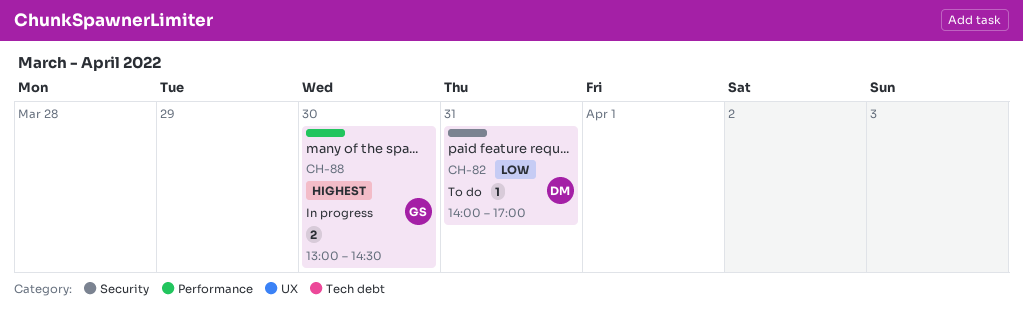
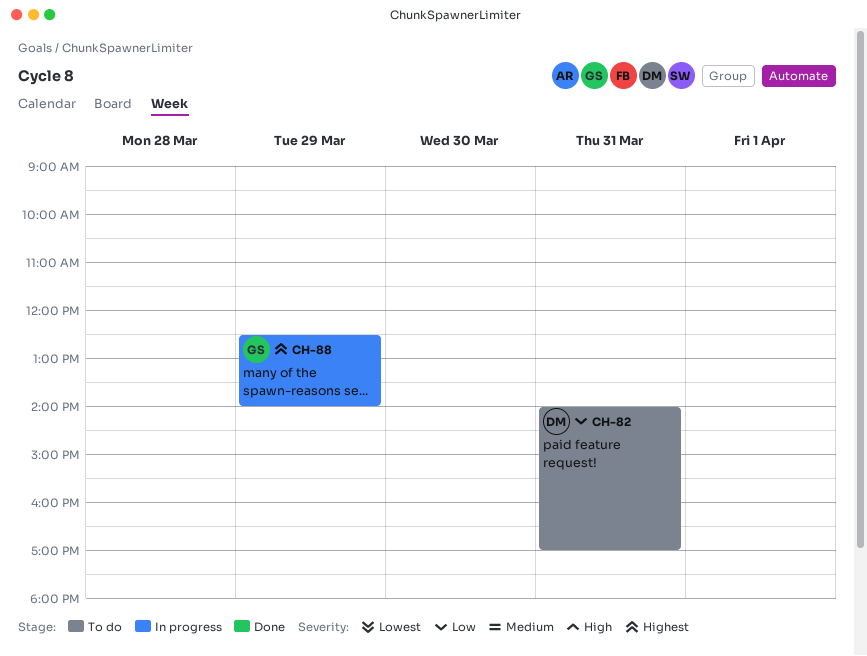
CH-88, day: Mar 30 -> Mar 29
CH-88, begins: 13:00 -> 12:30
CH-88, ends: 14:30 -> 14:00

